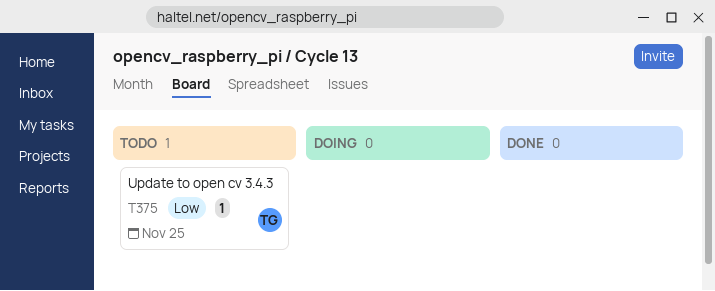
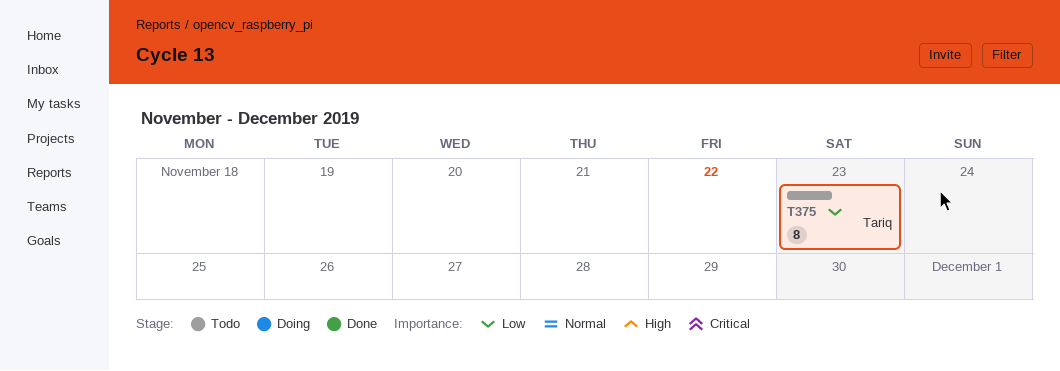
T375, estimate: 1 -> 8
T375, due: Nov 25 -> Nov 23

